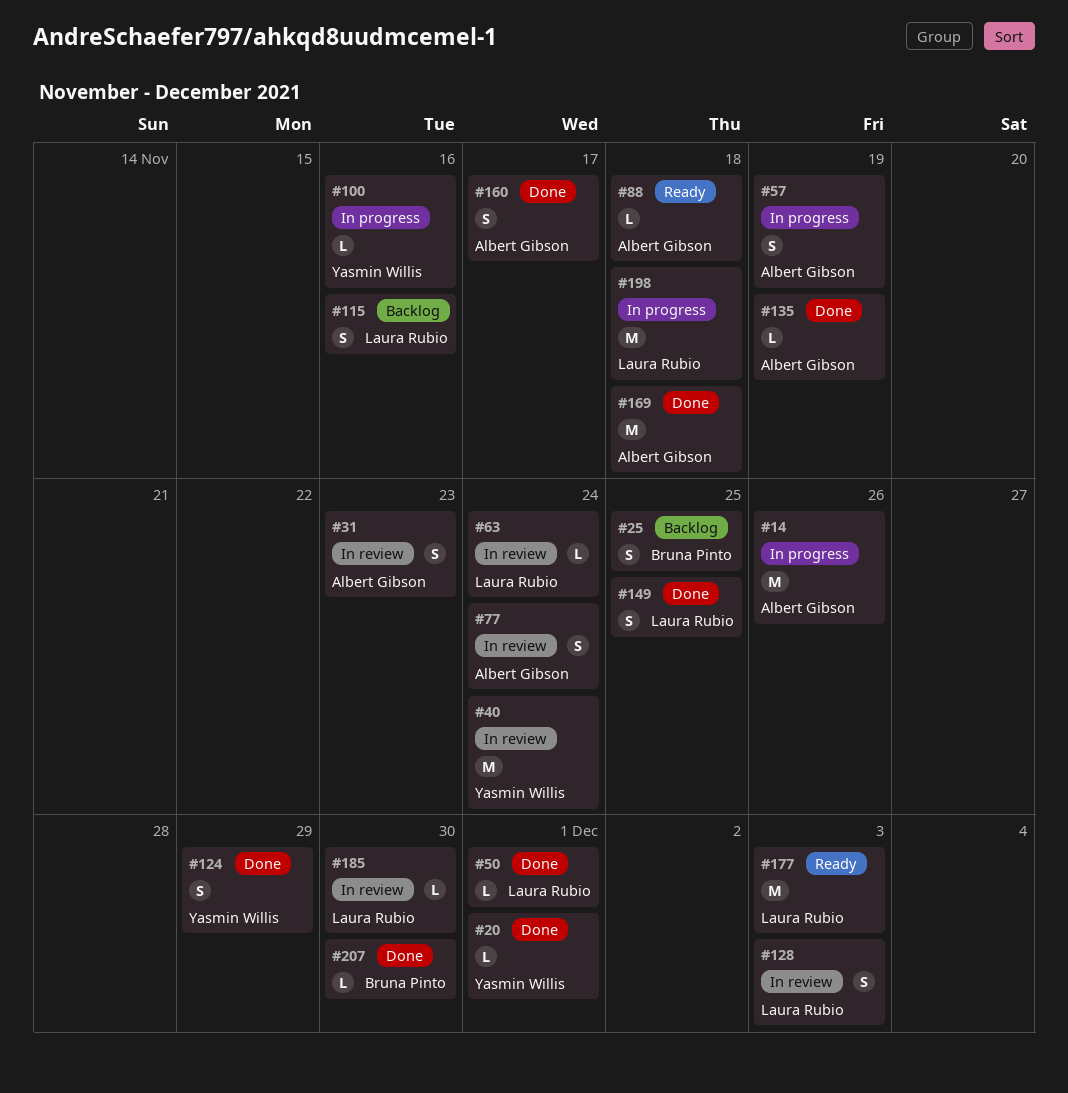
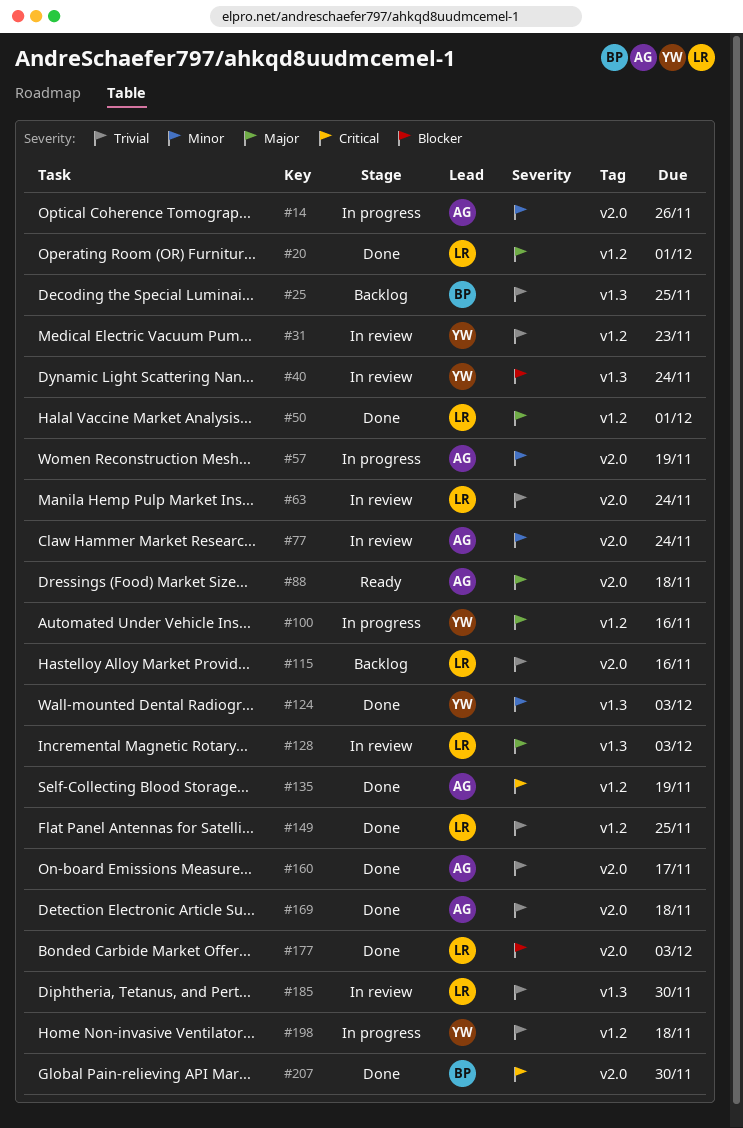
#20, owner: Yasmin Willis -> Laura Rubio
#31, owner: Albert Gibson -> Yasmin Willis
#124, due: Nov 29 -> Dec 3
#177, status: Ready -> Done
#198, owner: Laura Rubio -> Yasmin Willis

